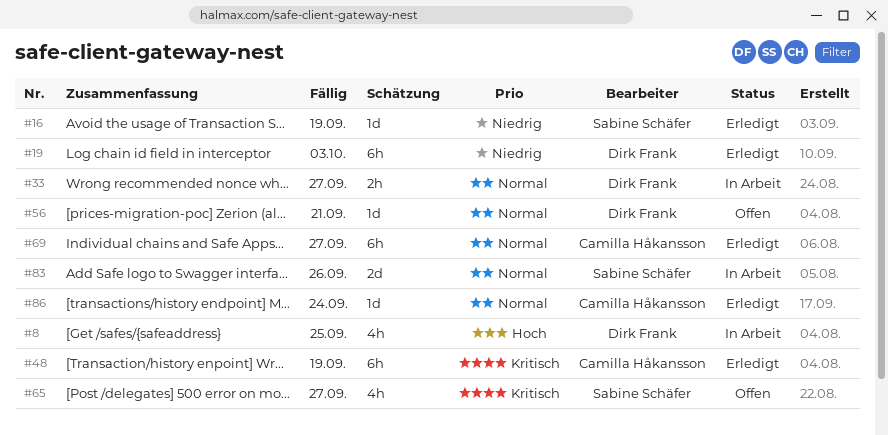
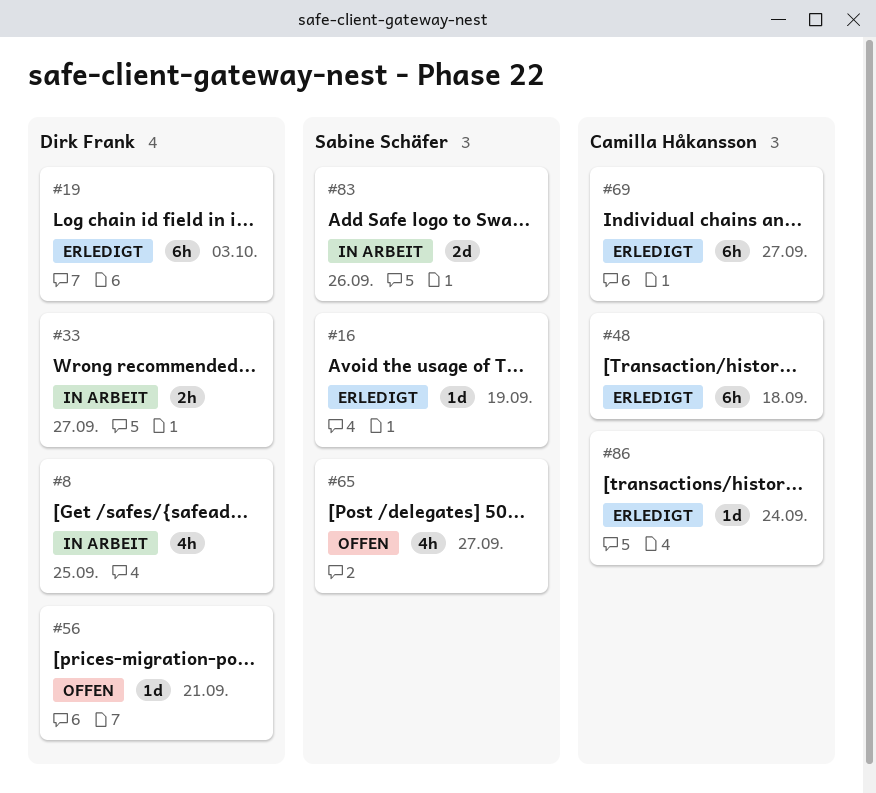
#48, due: Sep 19 -> Sep 18

